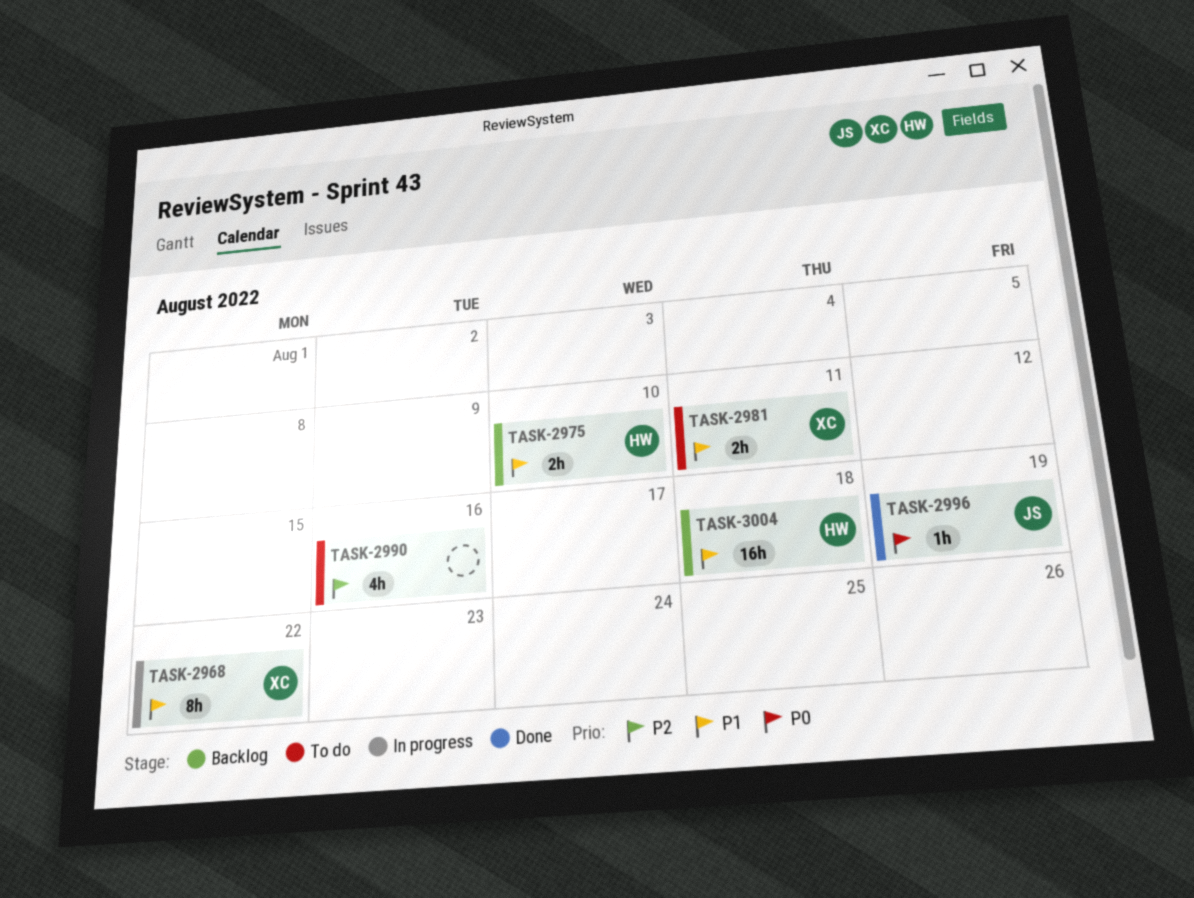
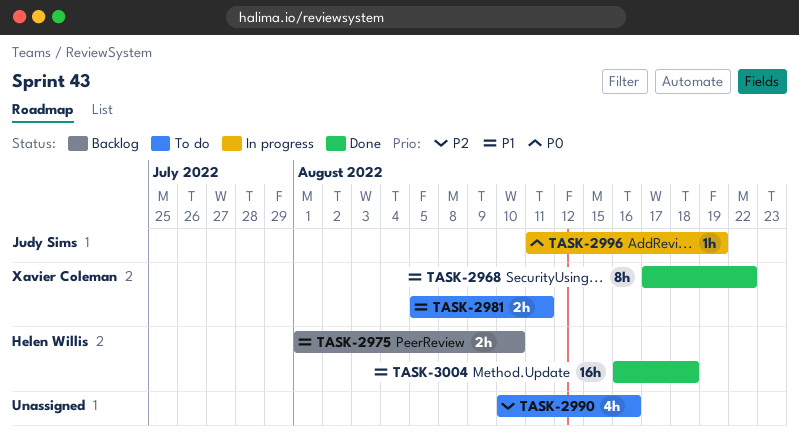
TASK-2968, status: In progress -> Done
TASK-2996, status: Done -> In progress
TASK-3004, status: Backlog -> Done

